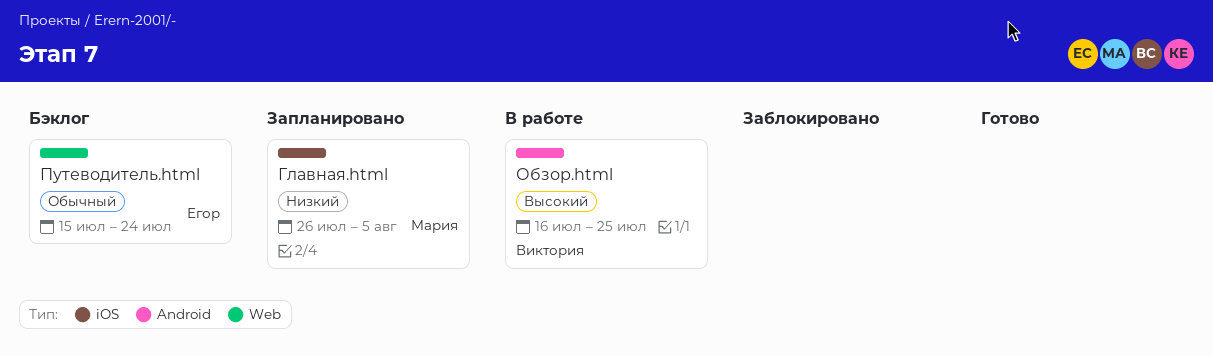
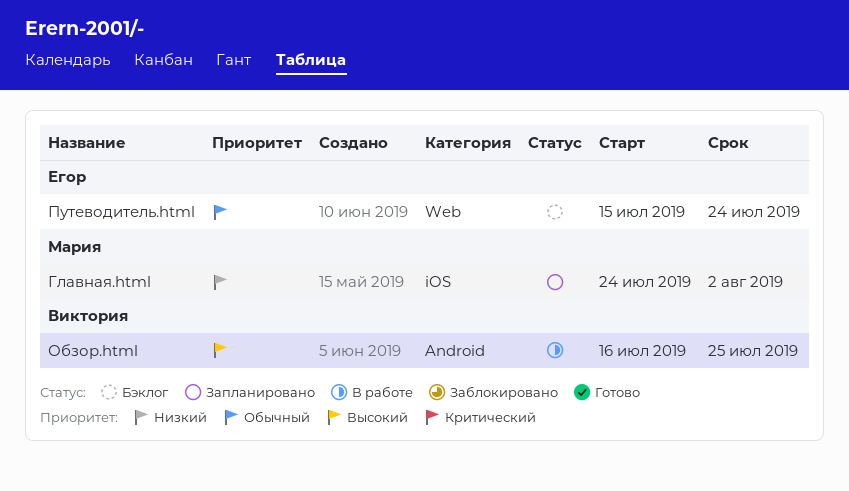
Главная.html, start: Jul 26 -> Jul 24
Главная.html, due: Aug 5 -> Aug 2

